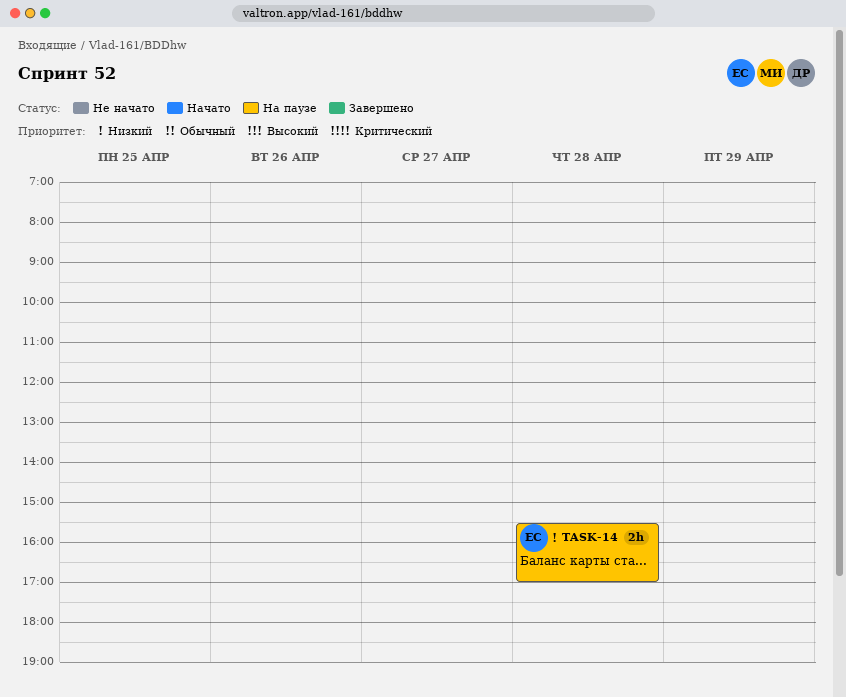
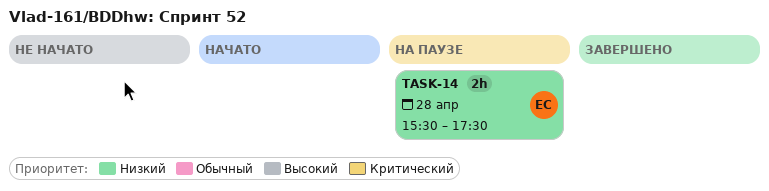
TASK-14, ends: 17:00 -> 17:30

